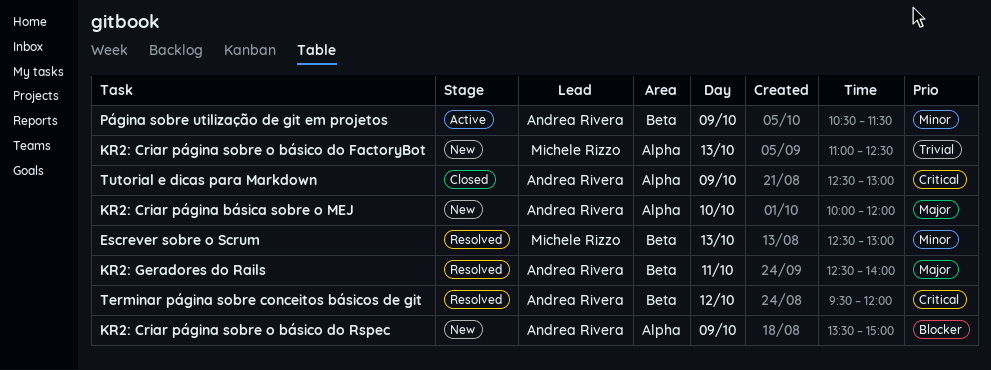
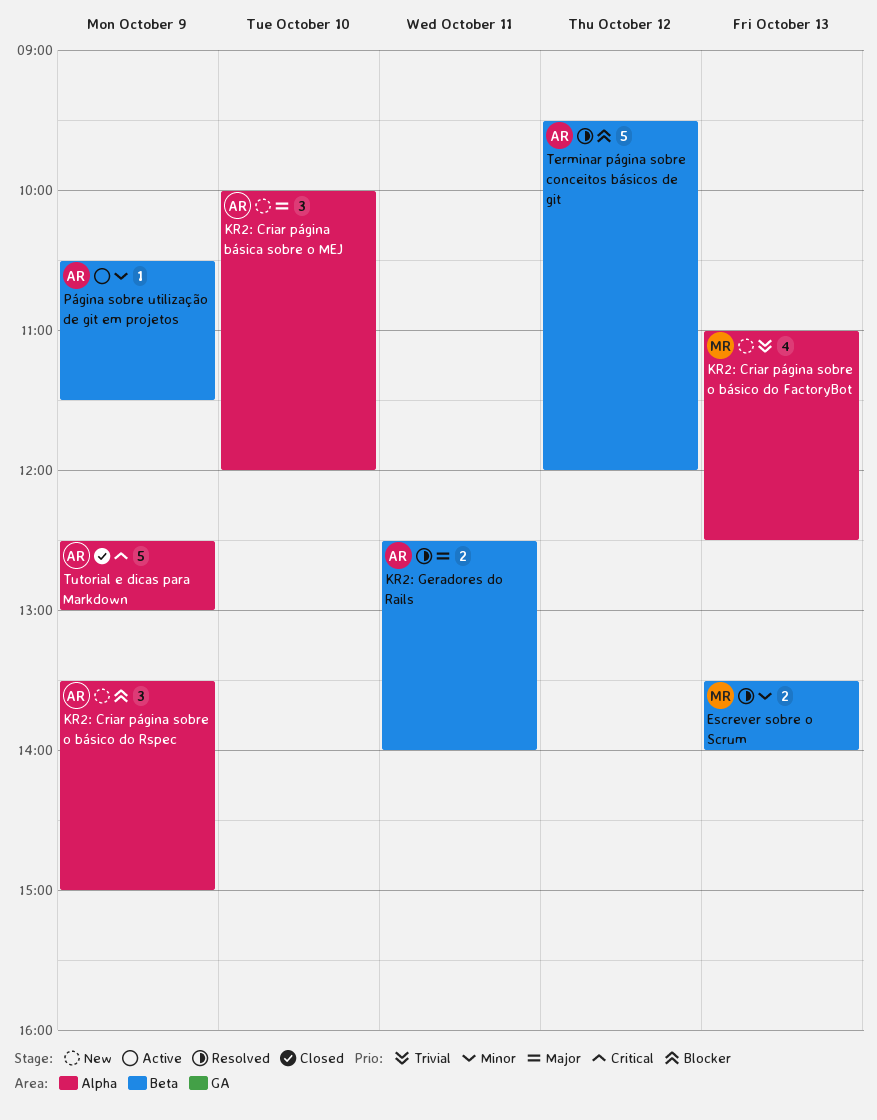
Escrever sobre o Scrum, begins: 12:30 -> 13:30
Escrever sobre o Scrum, ends: 13:00 -> 14:00
Terminar página sobre conceitos básicos de git, priority: Critical -> Blocker

